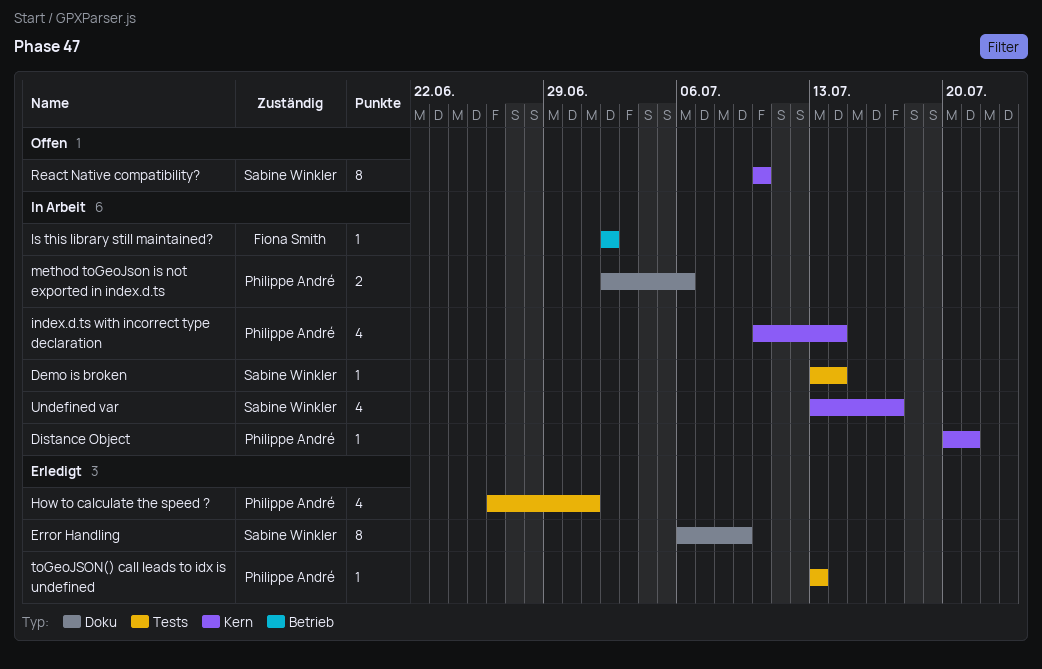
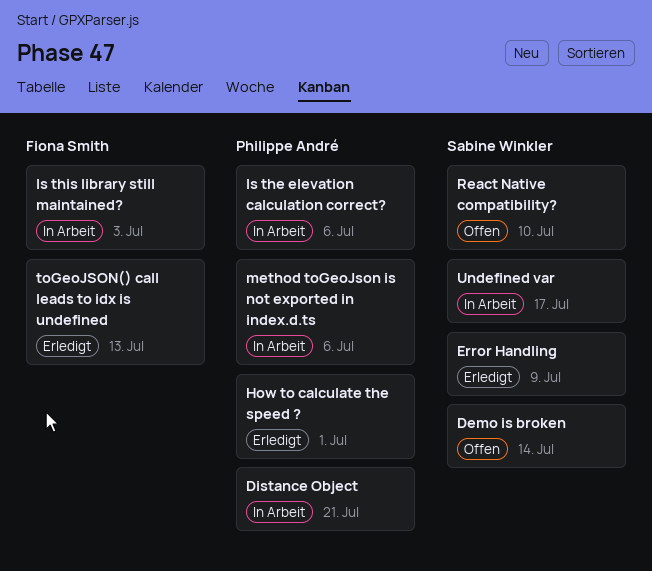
Demo is broken, status: In Arbeit -> Offen
index.d.ts with incorrect type declaration: present -> none
Is the elevation calculation correct?: none -> present
Is this library still maintained?, due: Jul 2 -> Jul 3
toGeoJSON() call leads to idx is undefined, owner: Philippe André -> Fiona Smith

